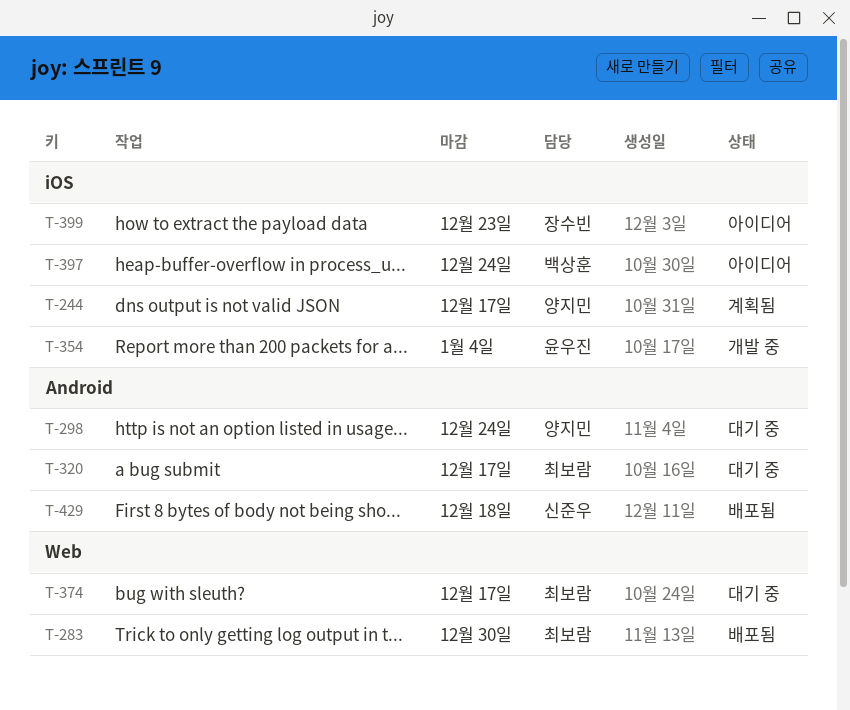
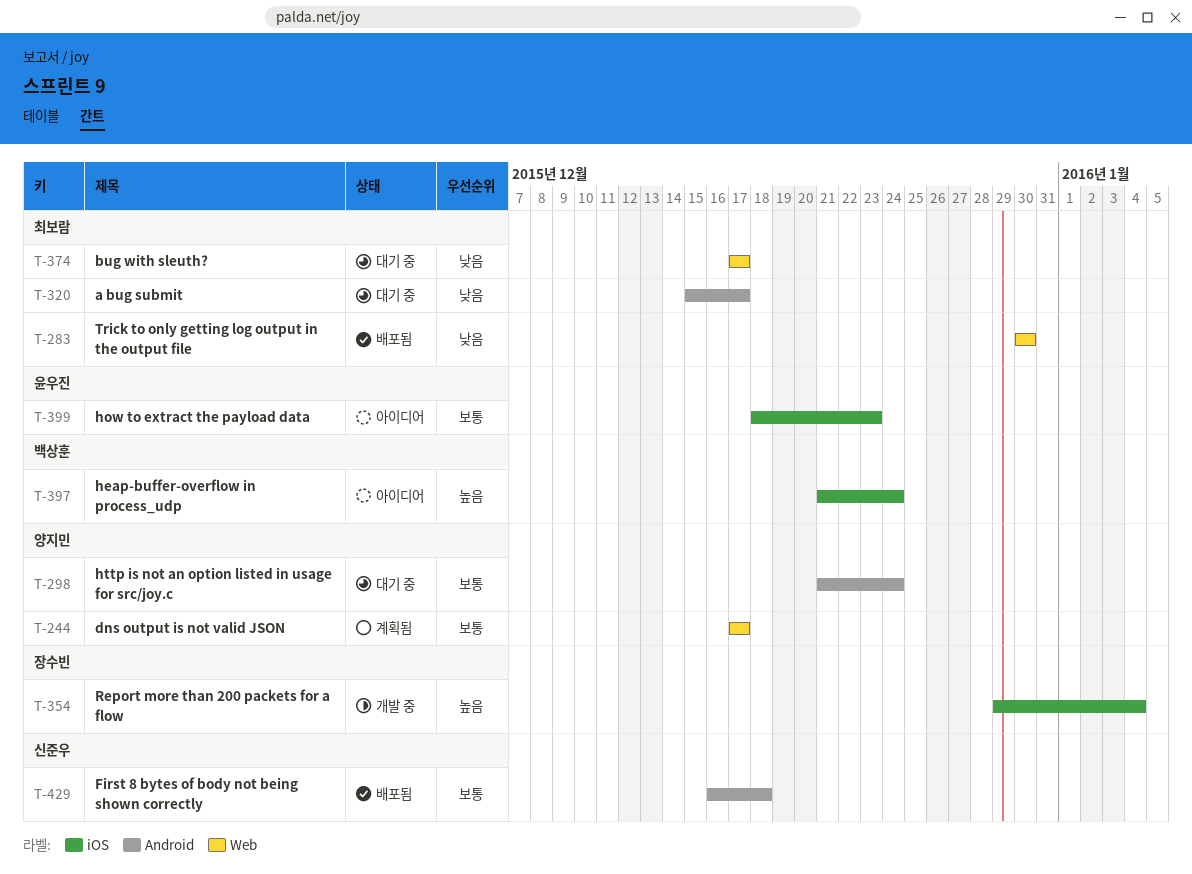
T-244, label: iOS -> Web
T-354, owner: 윤우진 -> 장수빈
T-399, owner: 장수빈 -> 윤우진

